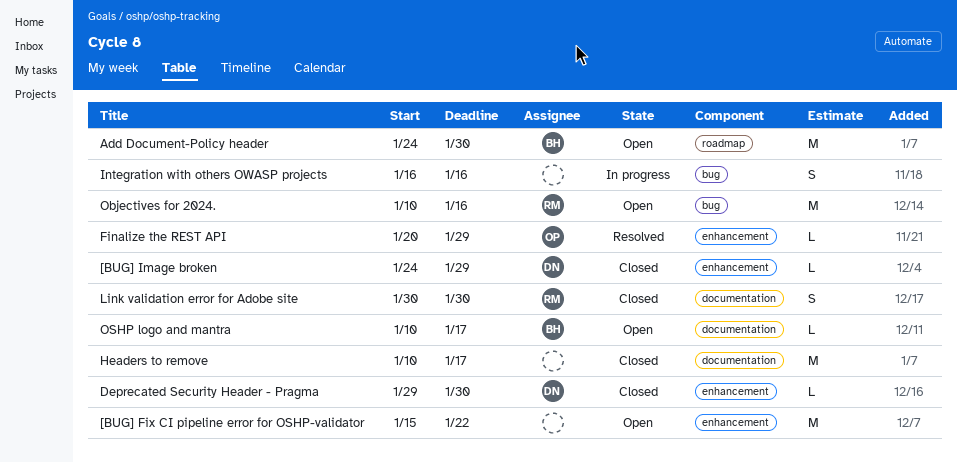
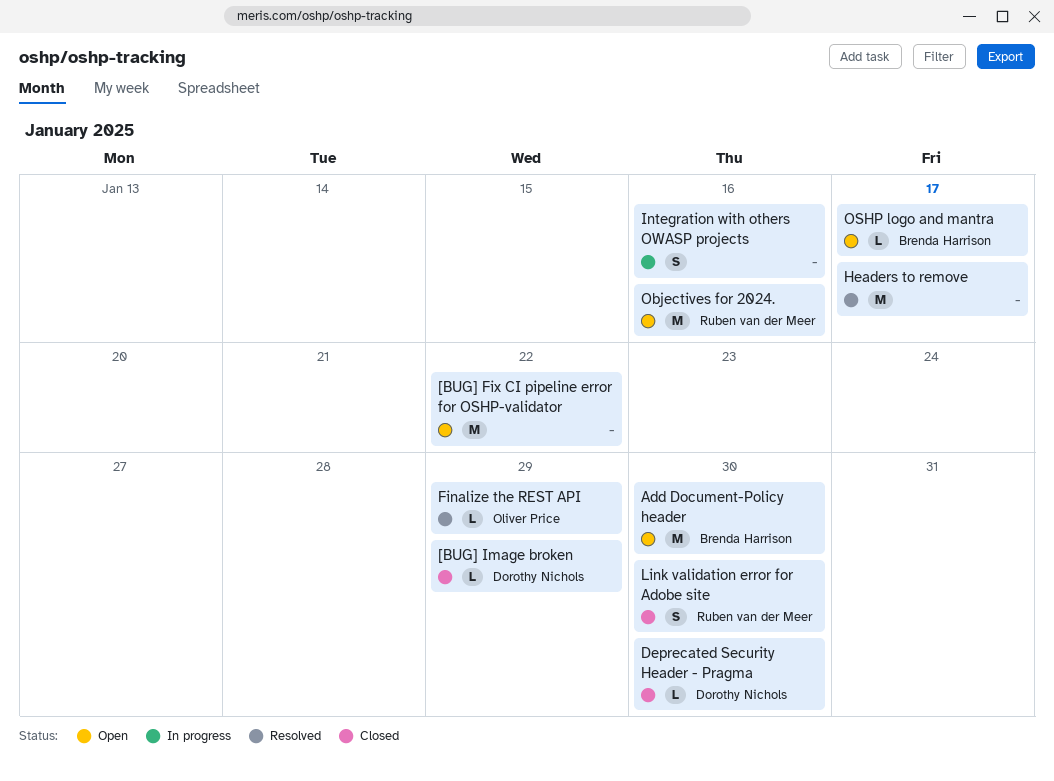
Headers to remove, status: Closed -> Resolved

